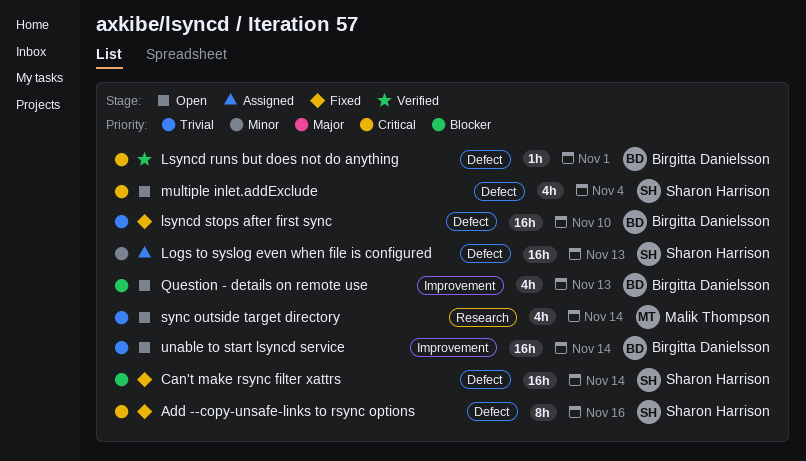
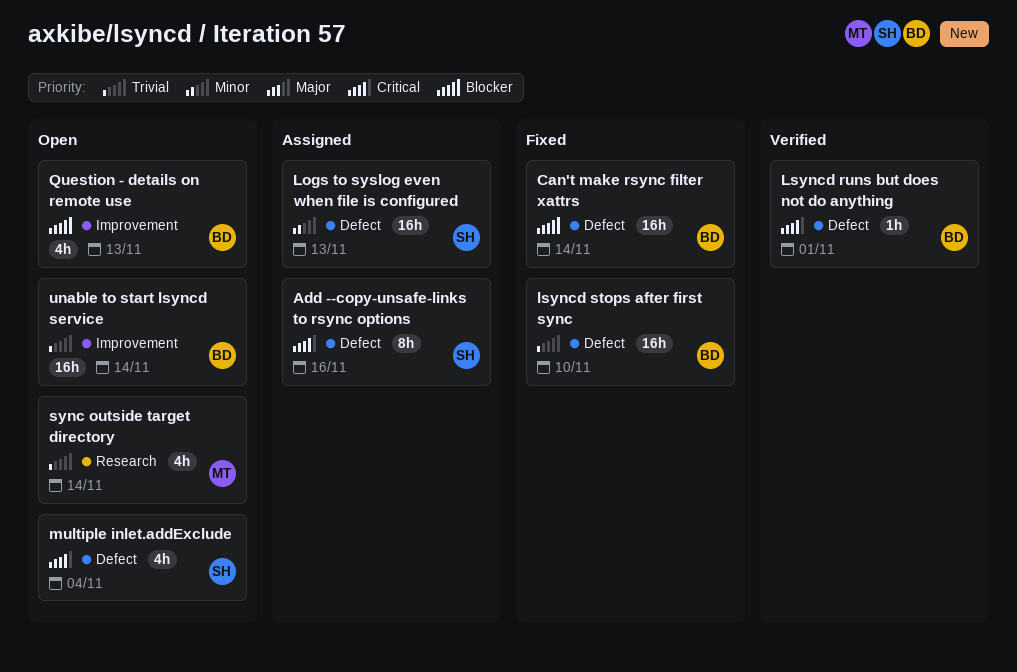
Add --copy-unsafe-links to rsync options, status: Fixed -> Assigned
Can't make rsync filter xattrs, owner: Sharon Harrison -> Birgitta Danielsson

